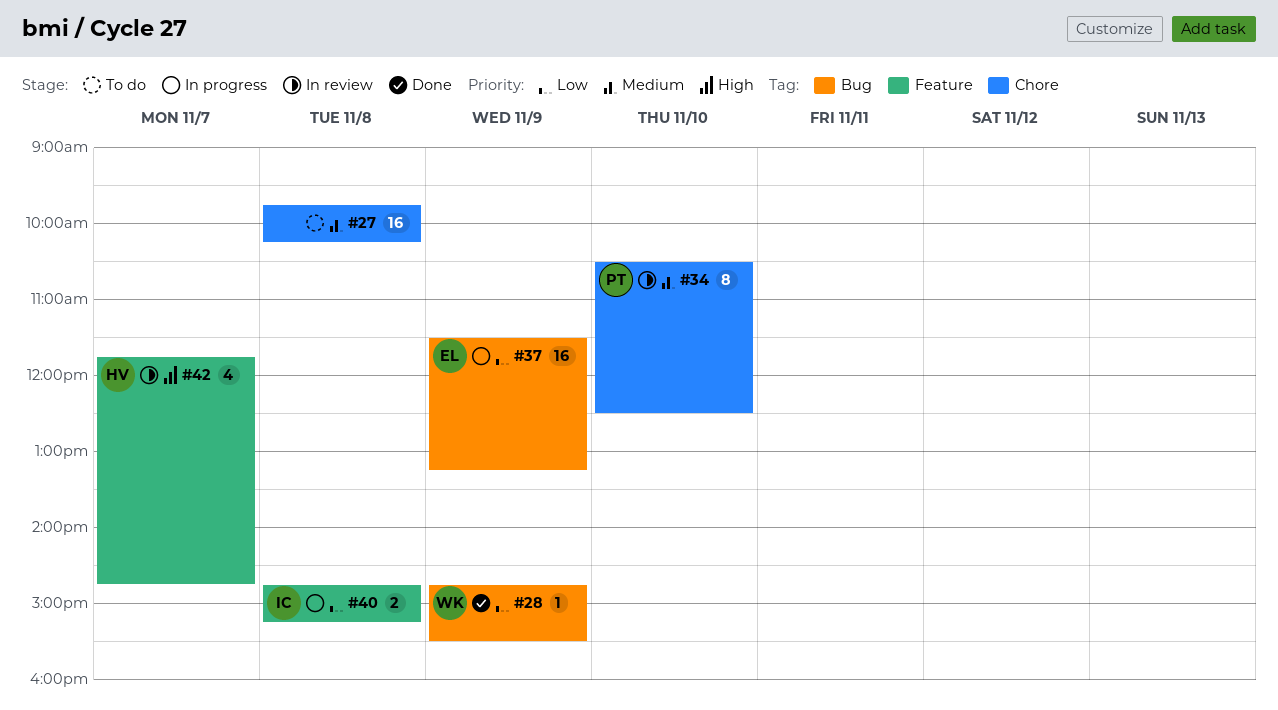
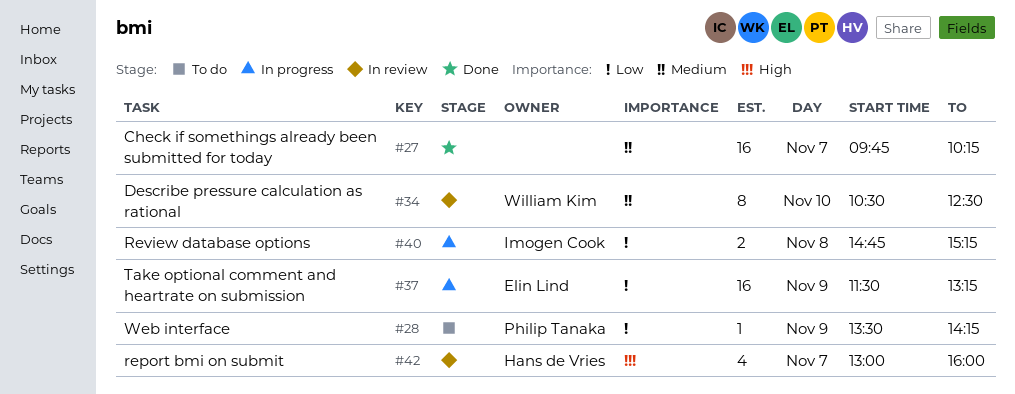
#27, status: To do -> Done
#27, day: Nov 8 -> Nov 7
#28, status: Done -> To do
#28, owner: William Kim -> Philip Tanaka
#28, begins: 14:45 -> 13:30
#28, ends: 15:30 -> 14:15
#34, owner: Philip Tanaka -> William Kim
#42, begins: 11:45 -> 13:00
#42, ends: 14:45 -> 16:00

